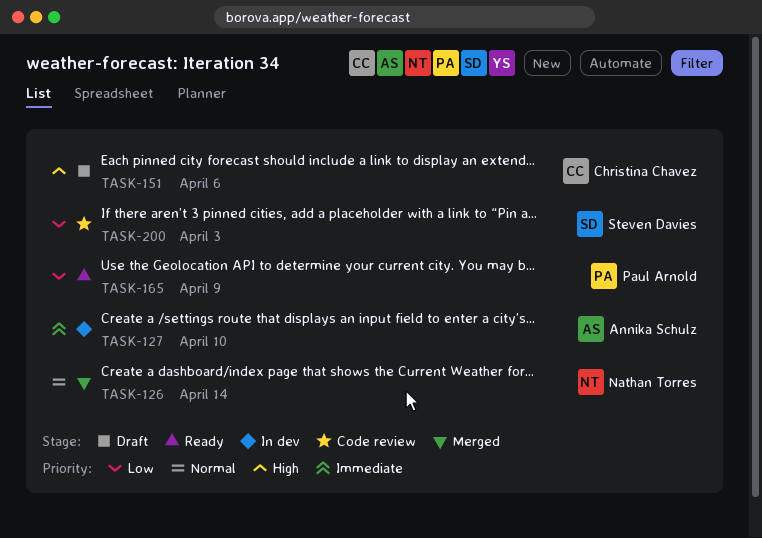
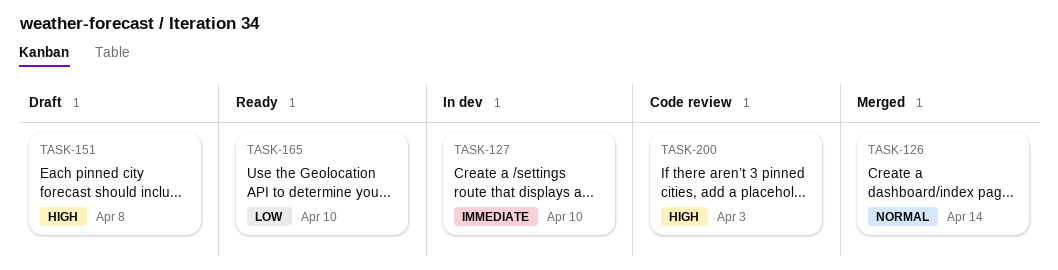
TASK-151, due: Apr 6 -> Apr 8
TASK-165, due: Apr 9 -> Apr 10
TASK-200, priority: Low -> High

